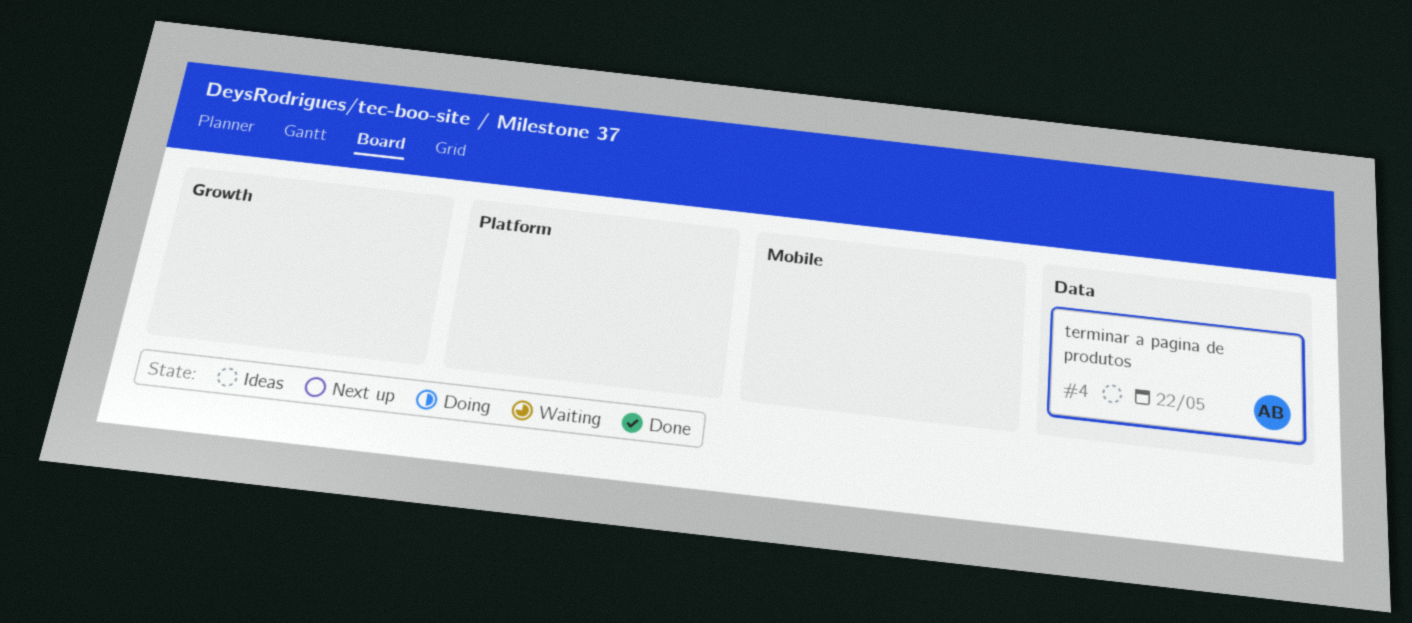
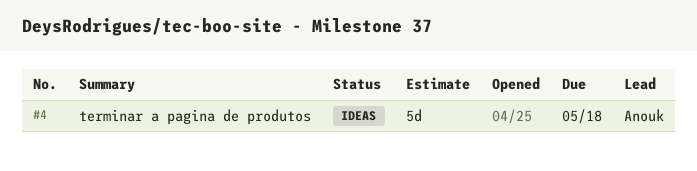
#4, due: May 22 -> May 18

